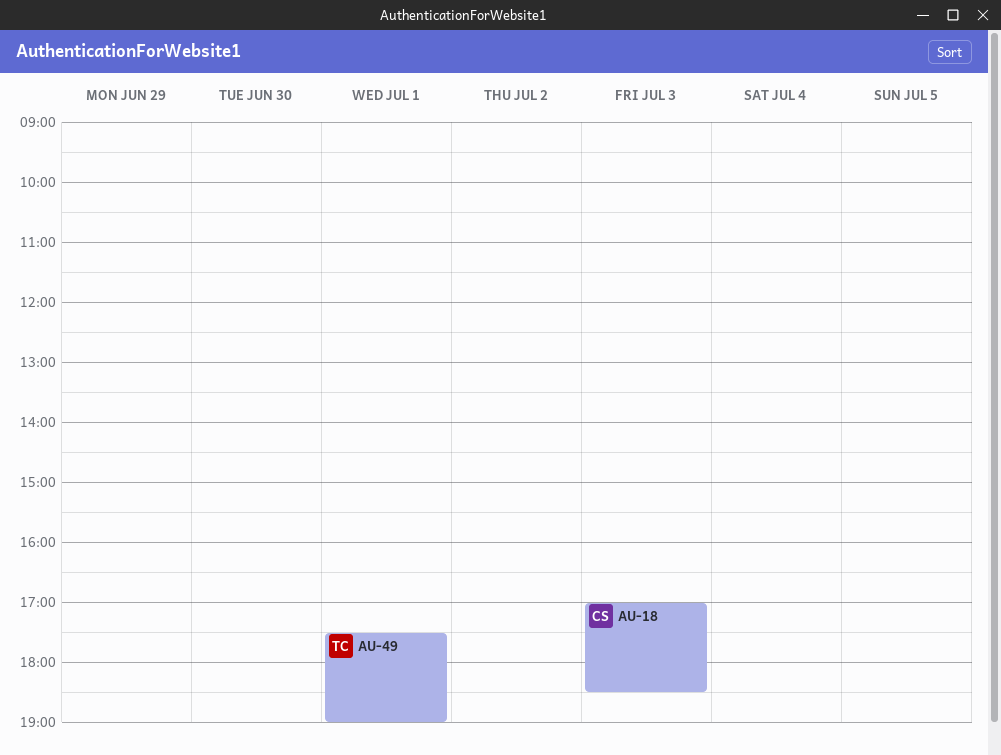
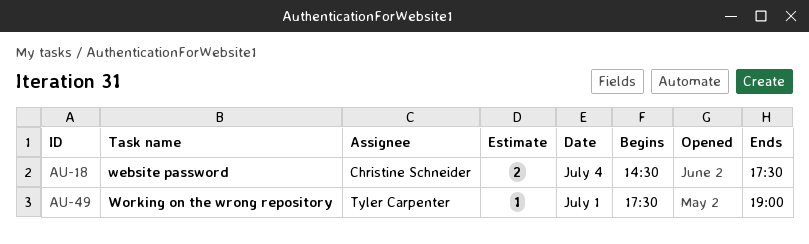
AU-18, day: Jul 3 -> Jul 4
AU-18, begins: 17:00 -> 14:30
AU-18, ends: 18:30 -> 17:30

